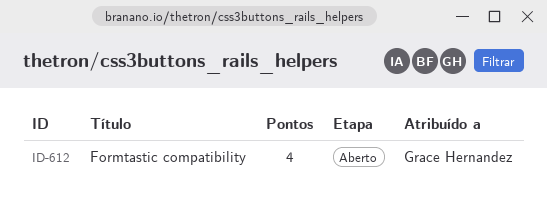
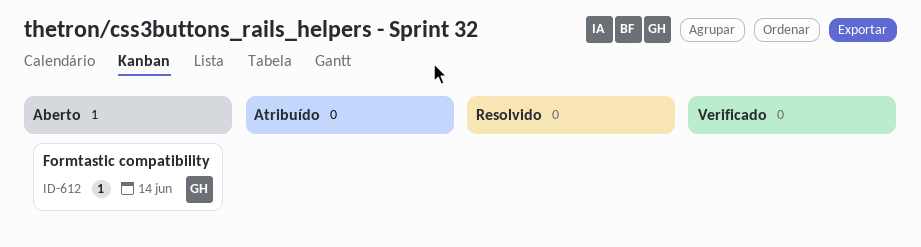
ID-612, estimate: 4 -> 1

